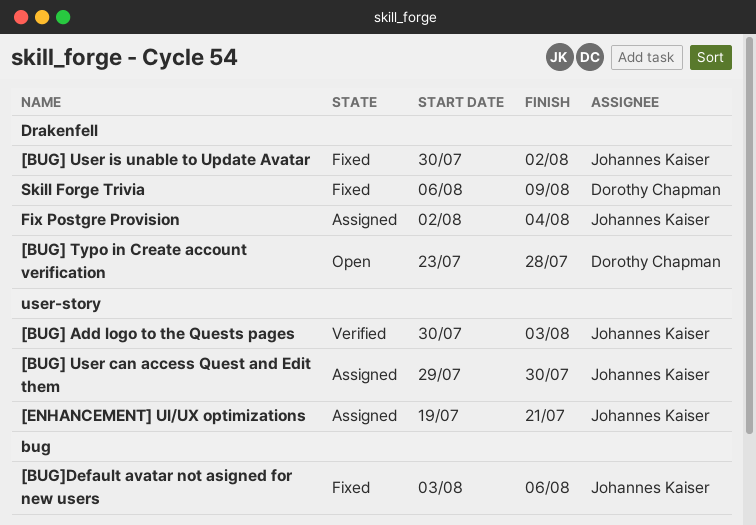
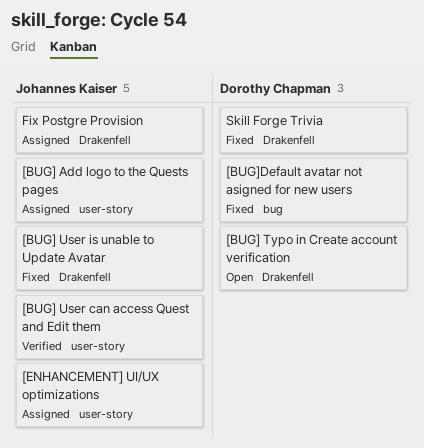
[BUG] Add logo to the Quests pages, status: Verified -> Assigned
[BUG] User can access Quest and Edit them, status: Assigned -> Verified
[BUG]Default avatar not asigned for new users, owner: Johannes Kaiser -> Dorothy Chapman

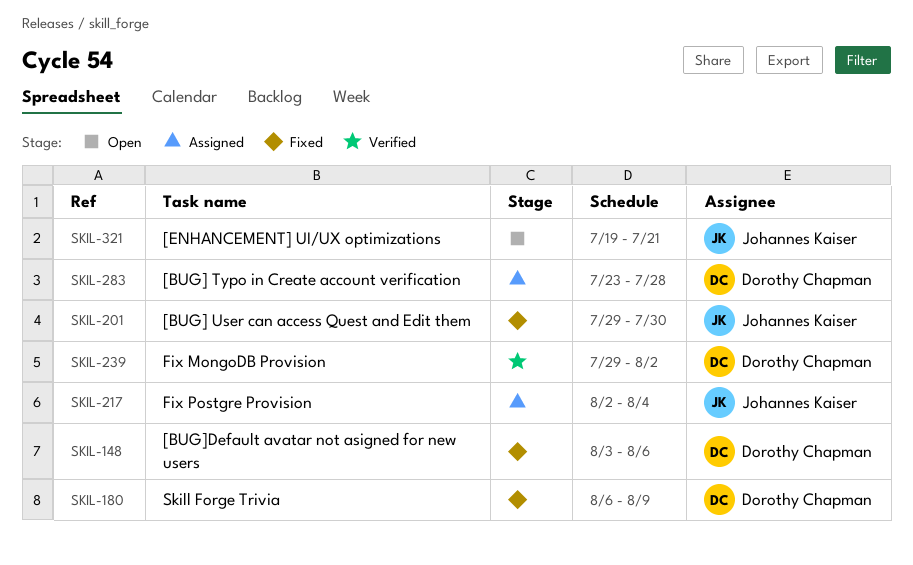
[BUG] Add logo to the Quests pages: present -> none
[BUG] Typo in Create account verification, status: Open -> Assigned
[BUG] User can access Quest and Edit them, status: Verified -> Fixed
[BUG] User is unable to Update Avatar: present -> none
[ENHANCEMENT] UI/UX optimizations, status: Assigned -> Open
Fix MongoDB Provision: none -> present

